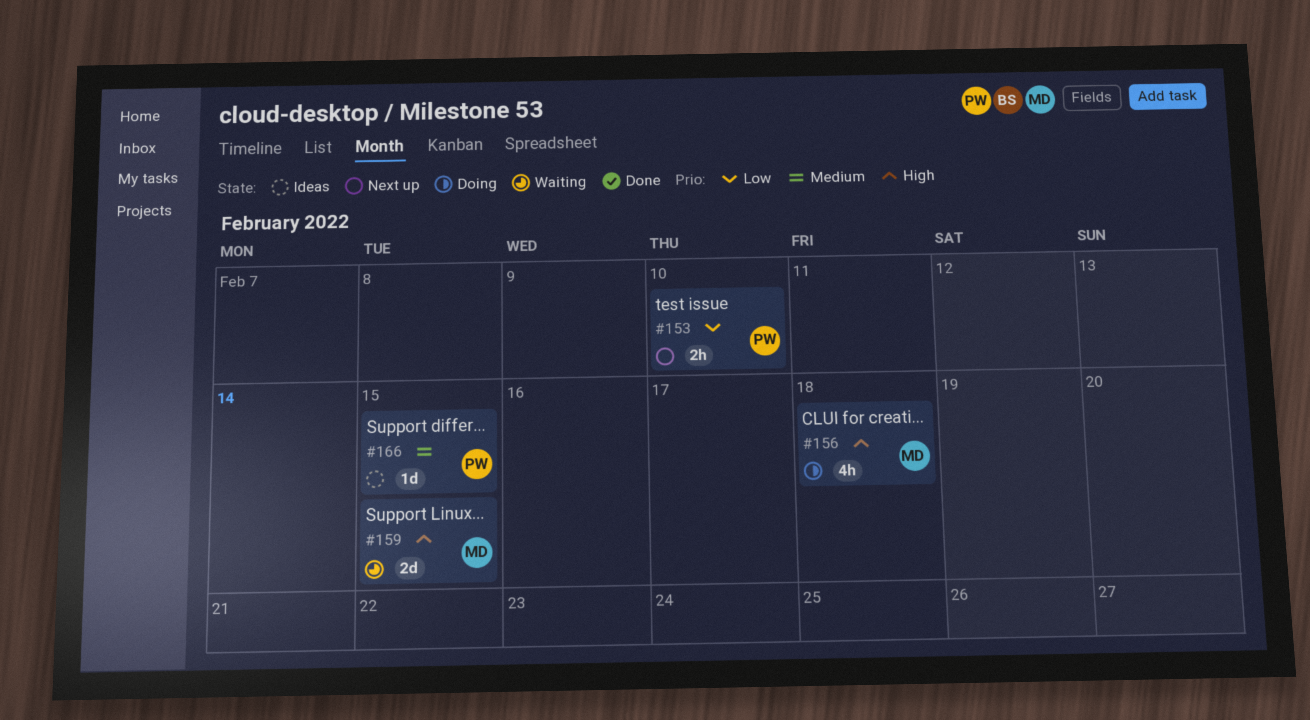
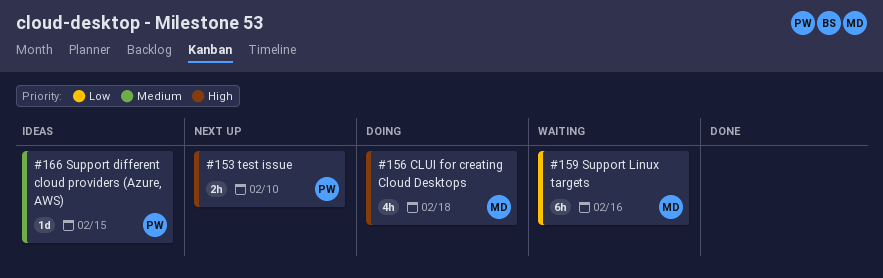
#153, priority: Low -> High
#159, priority: High -> Low
#159, estimate: 2d -> 6h
#159, due: Feb 15 -> Feb 16

